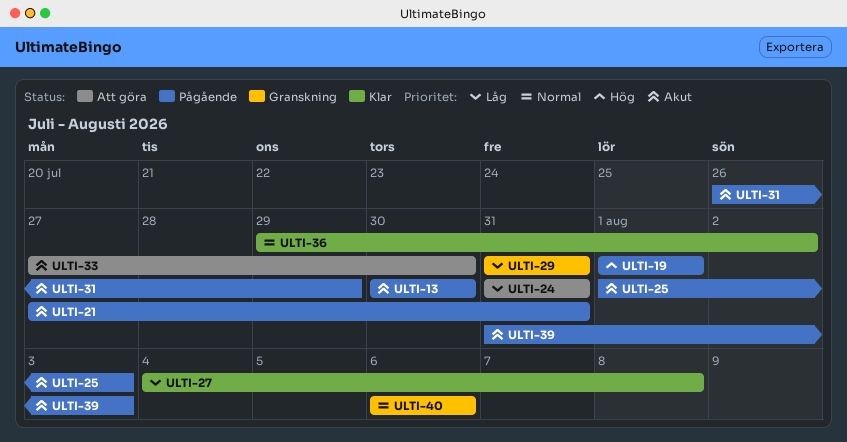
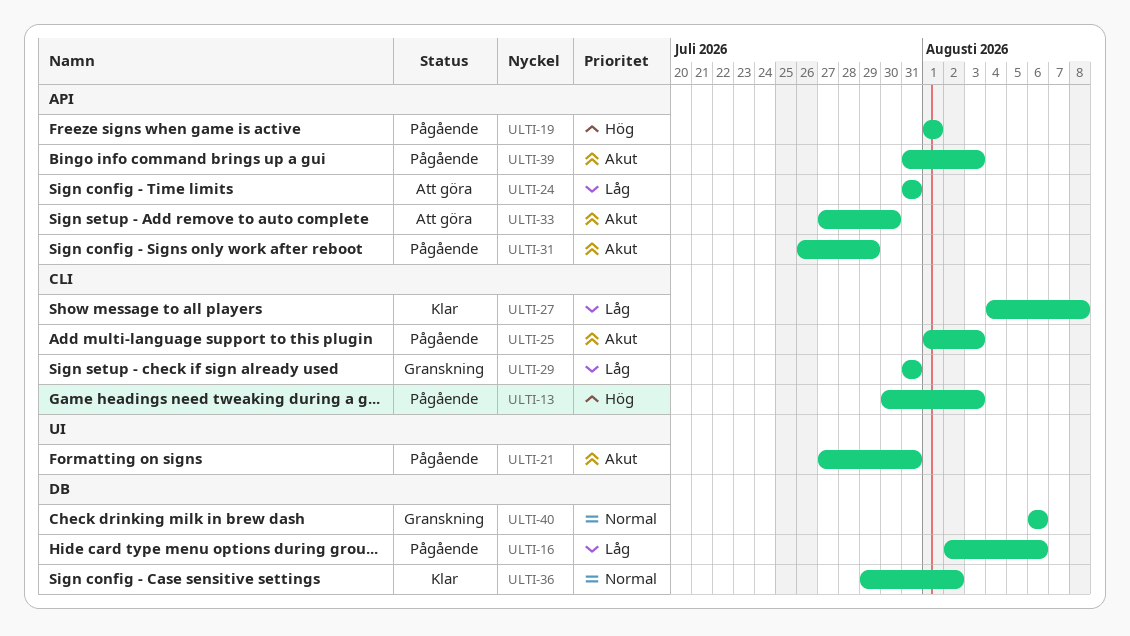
ULTI-13, priority: Akut -> Hög
ULTI-13, due: Jul 30 -> Aug 3
ULTI-16: none -> present

